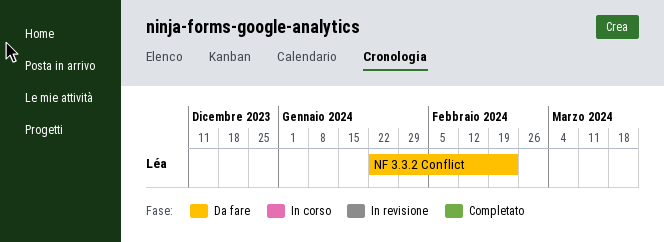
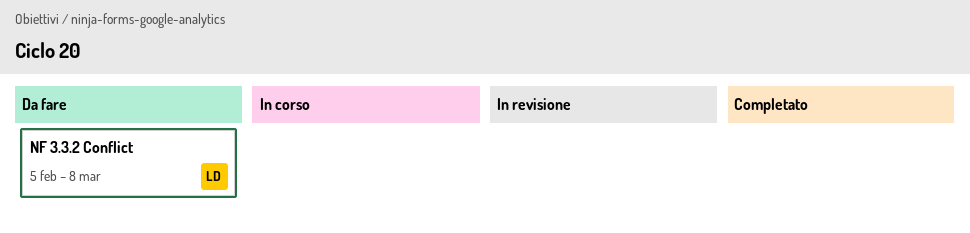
NF 3.3.2 Conflict, start: Jan 22 -> Feb 5
NF 3.3.2 Conflict, due: Feb 23 -> Mar 8

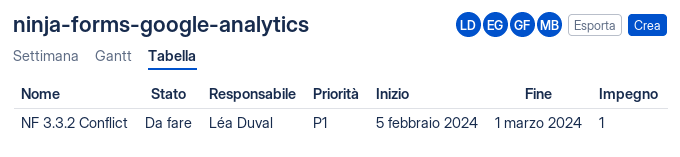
NF 3.3.2 Conflict, due: Mar 8 -> Mar 1

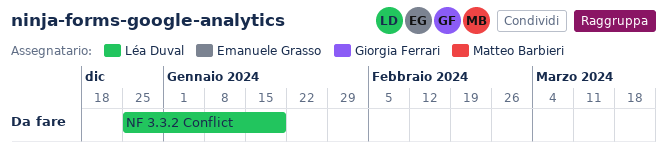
NF 3.3.2 Conflict, start: Feb 5 -> Dec 25
NF 3.3.2 Conflict, due: Mar 1 -> Jan 19

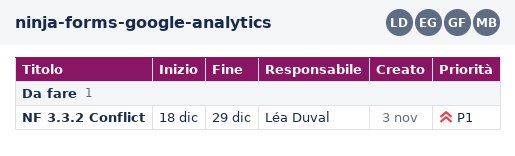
NF 3.3.2 Conflict, start: Dec 25 -> Dec 18
NF 3.3.2 Conflict, due: Jan 19 -> Dec 29

